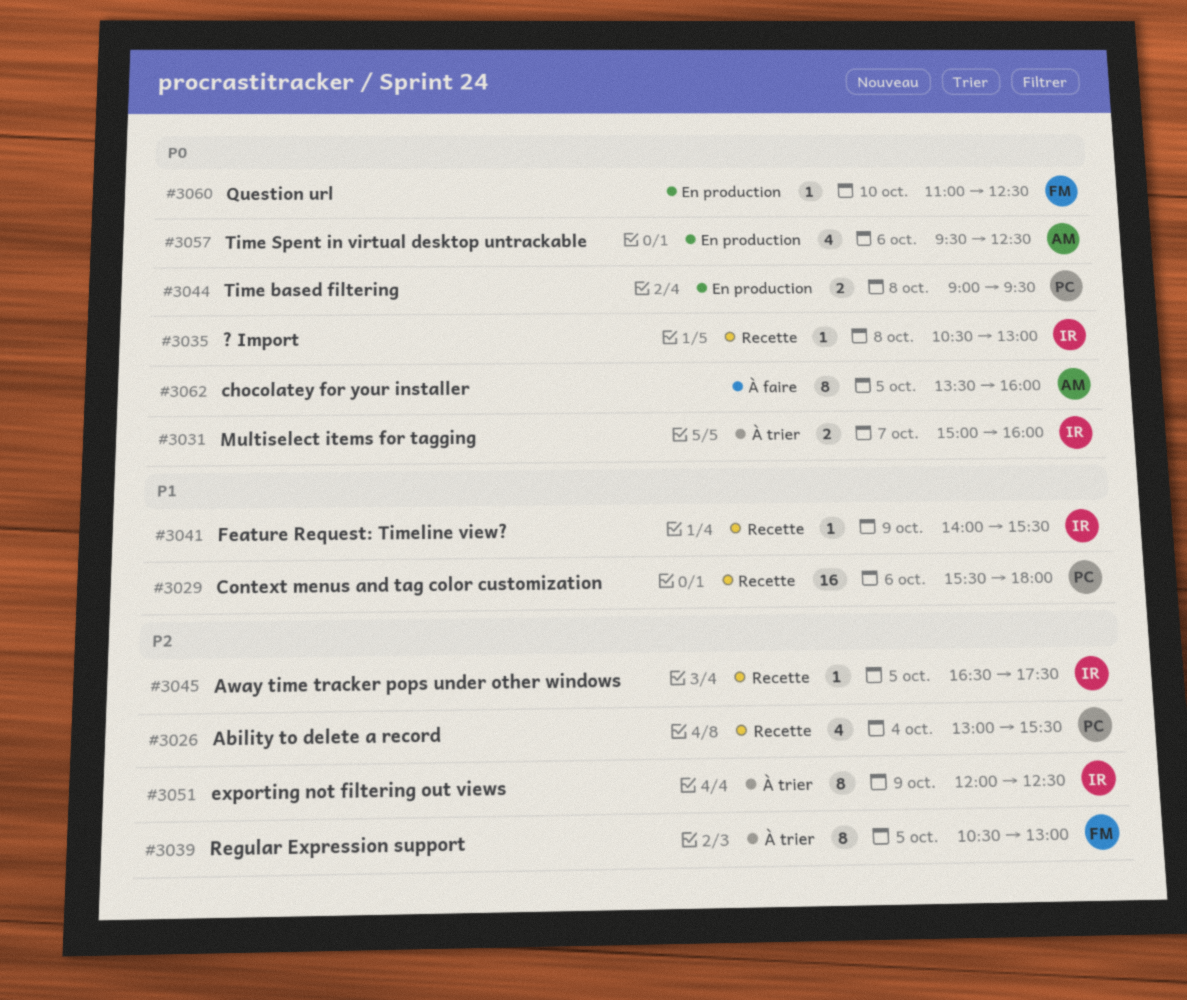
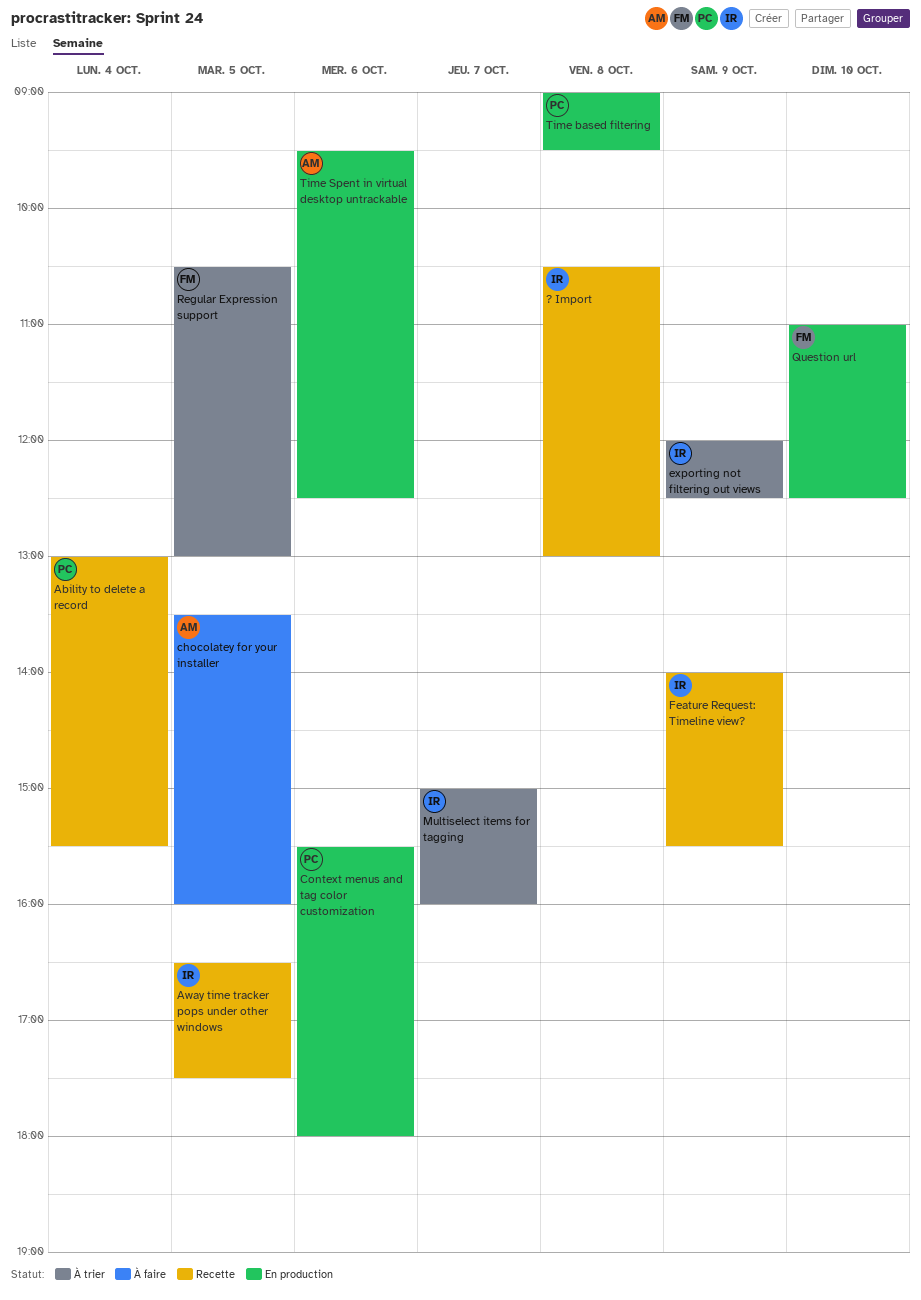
Context menus and tag color customization, status: Recette -> En production

